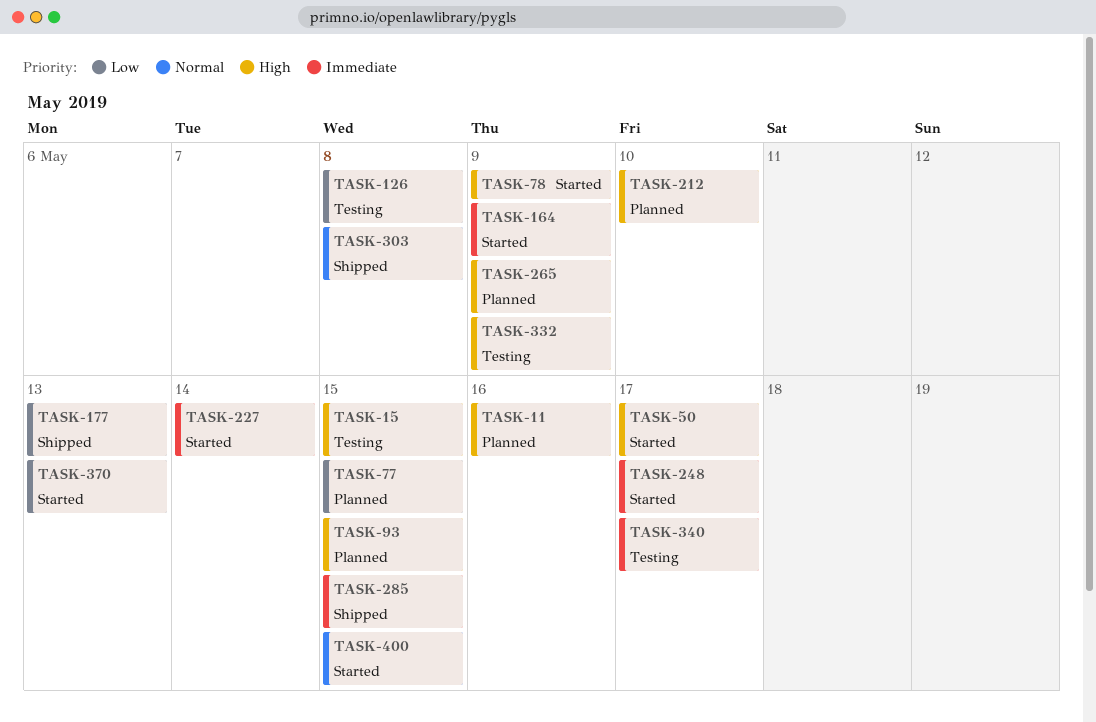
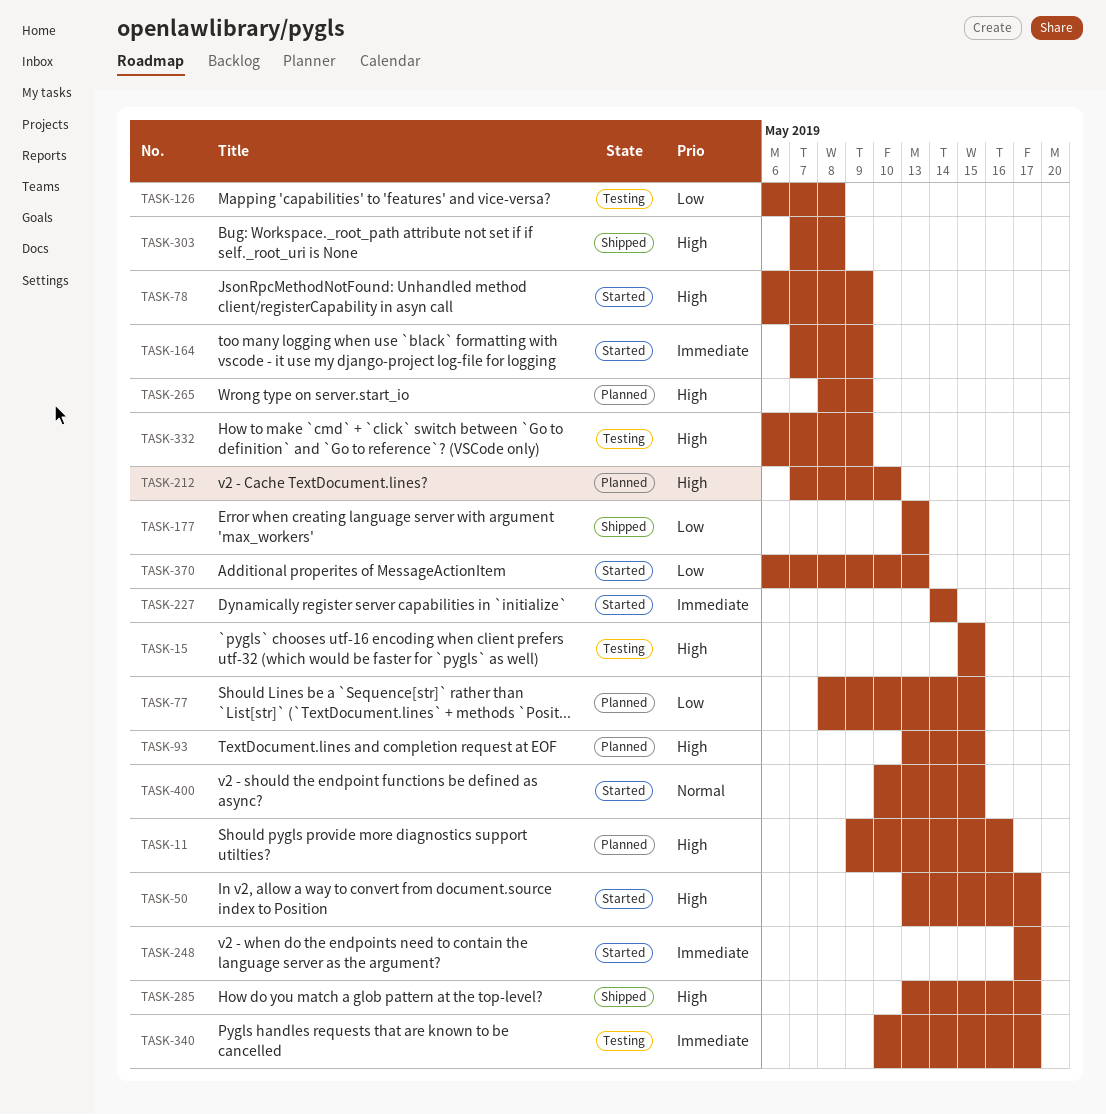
TASK-285, priority: Immediate -> High
TASK-285, due: May 15 -> May 17
TASK-303, priority: Normal -> High

